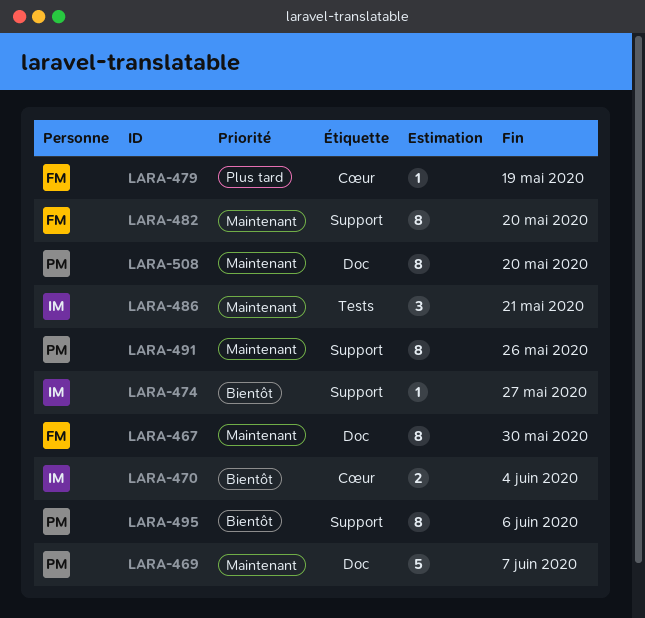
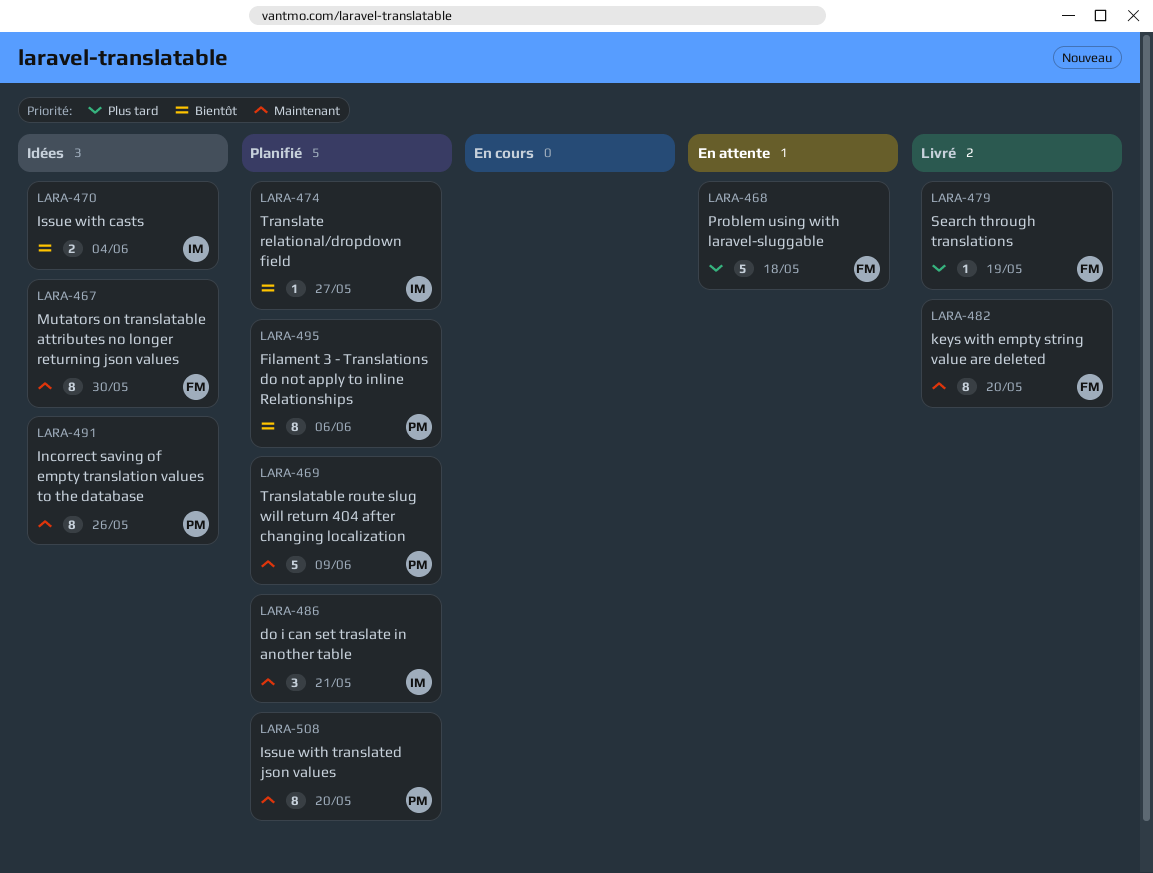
LARA-468: none -> present
LARA-469, due: Jun 7 -> Jun 9

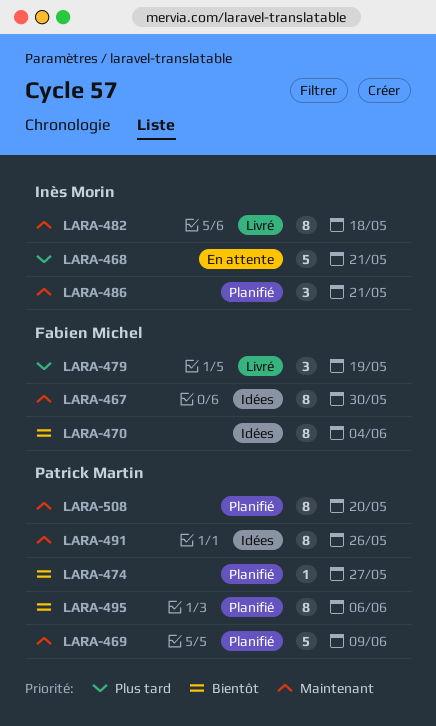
LARA-468, owner: Fabien Michel -> Inès Morin
LARA-468, due: May 18 -> May 21
LARA-470, owner: Inès Morin -> Fabien Michel
LARA-470, estimate: 2 -> 8
LARA-474, owner: Inès Morin -> Patrick Martin
LARA-479, estimate: 1 -> 3
LARA-482, owner: Fabien Michel -> Inès Morin
LARA-482, due: May 20 -> May 18

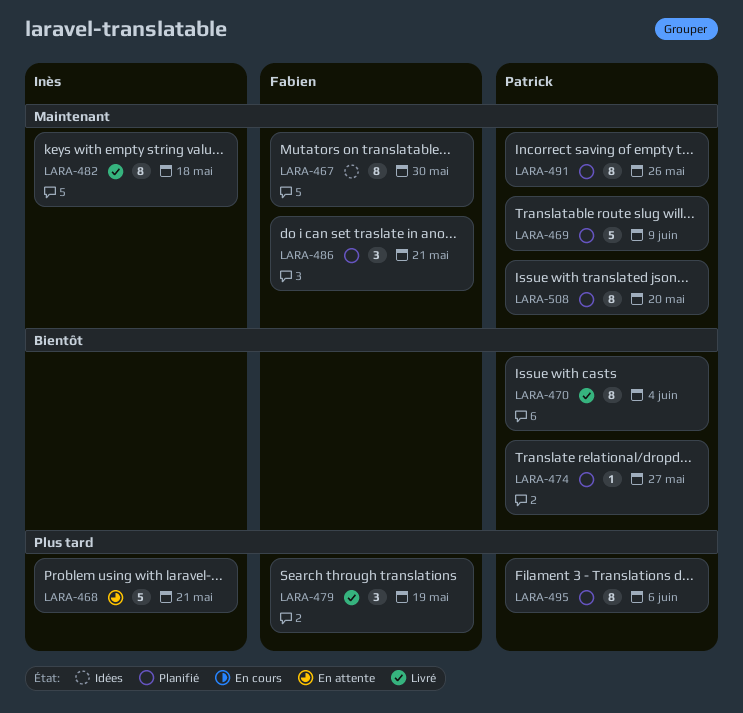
LARA-470, status: Idées -> Livré
LARA-470, owner: Fabien Michel -> Patrick Martin
LARA-486, owner: Inès Morin -> Fabien Michel
LARA-491, status: Idées -> Planifié
LARA-495, priority: Bientôt -> Plus tard

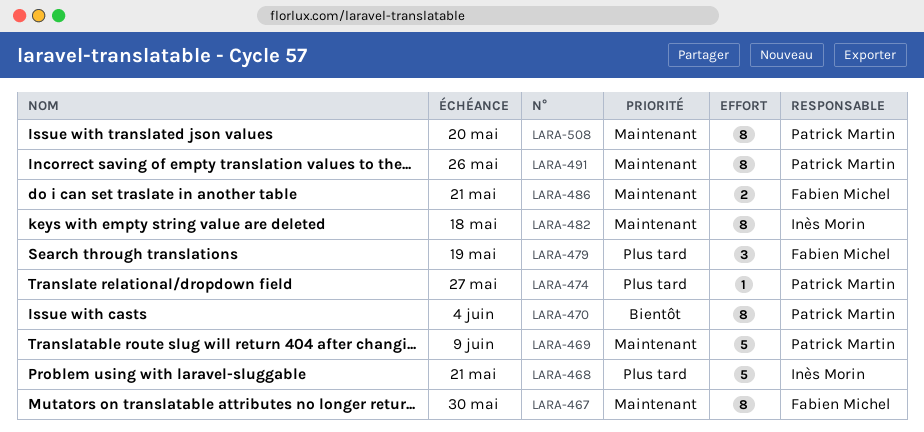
LARA-474, priority: Bientôt -> Plus tard
LARA-486, estimate: 3 -> 2
LARA-495: present -> none

